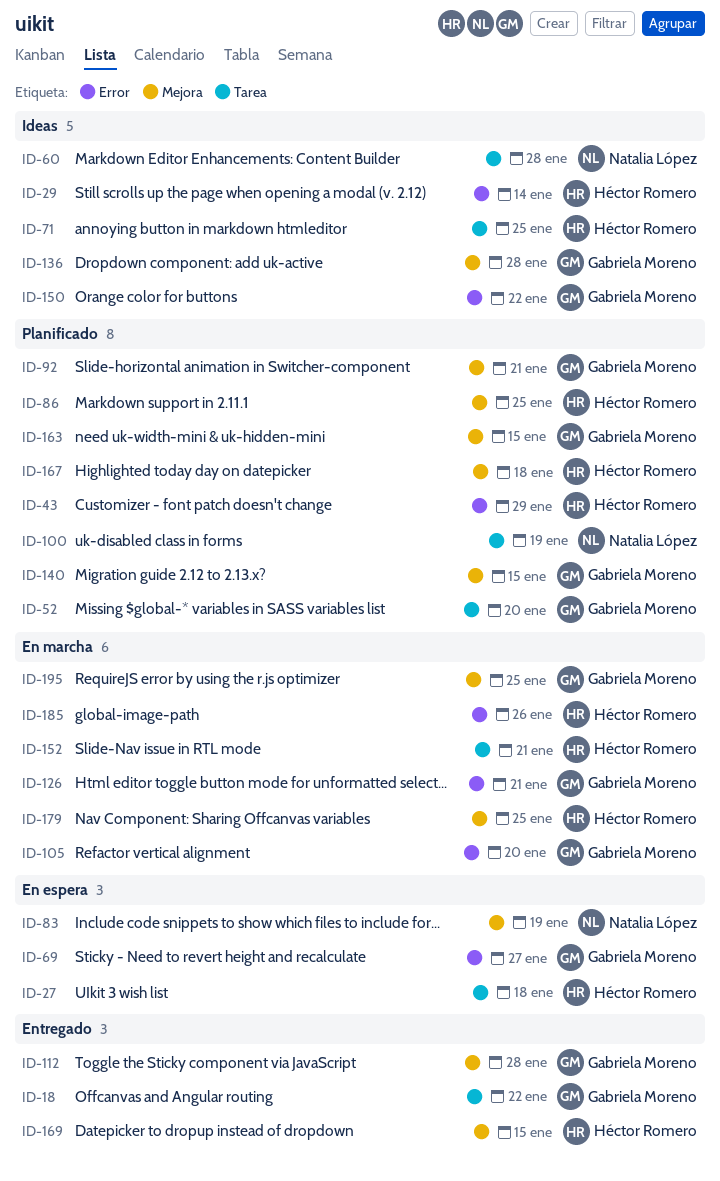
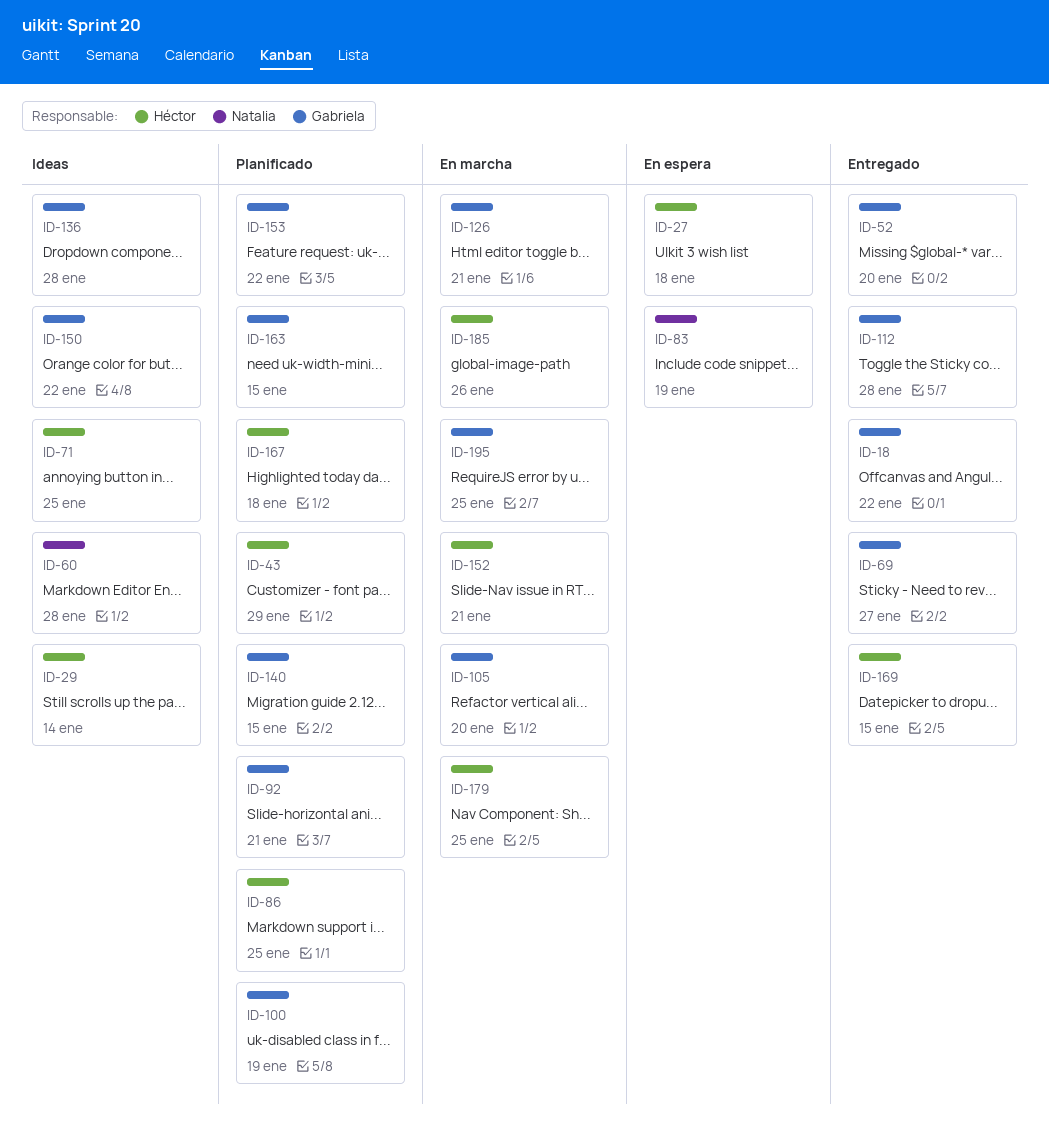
ID-52, status: Planificado -> Entregado
ID-69, status: En espera -> Entregado
ID-100, owner: Natalia López -> Gabriela Moreno
ID-153: none -> present

